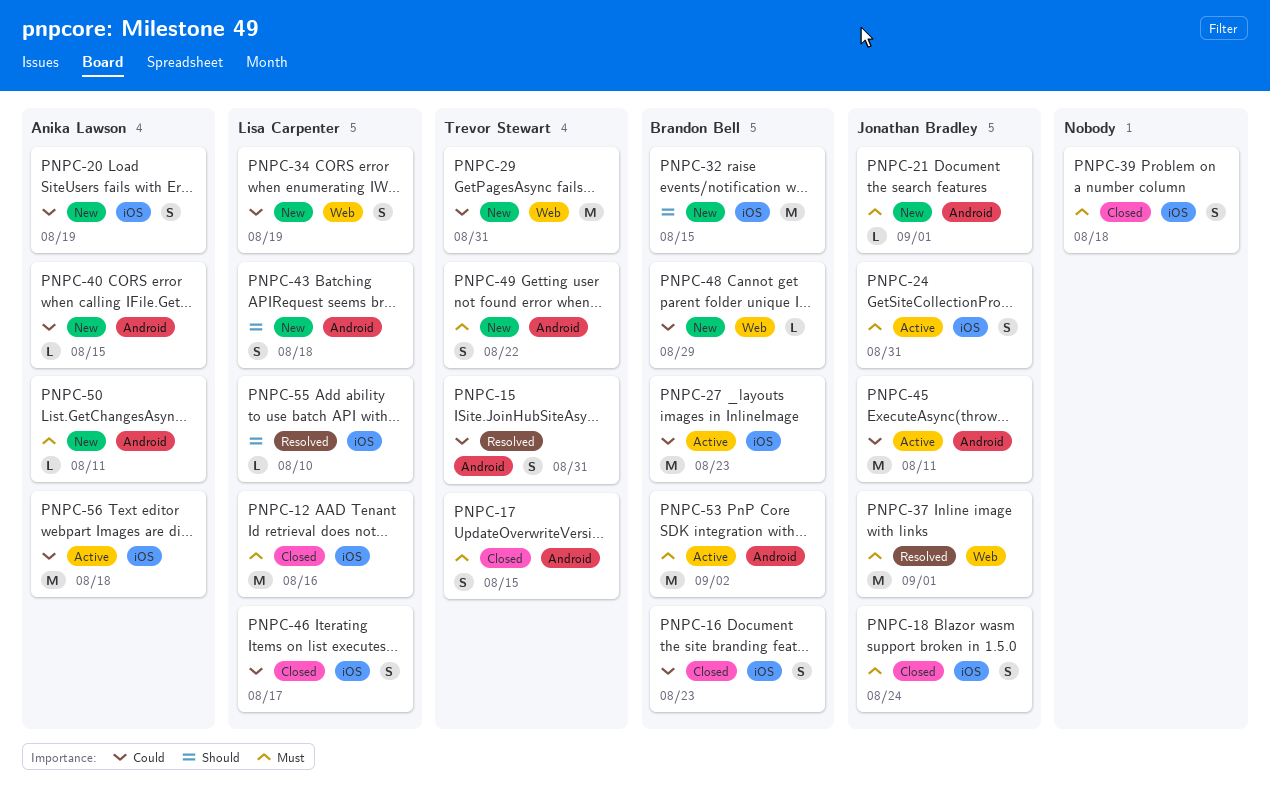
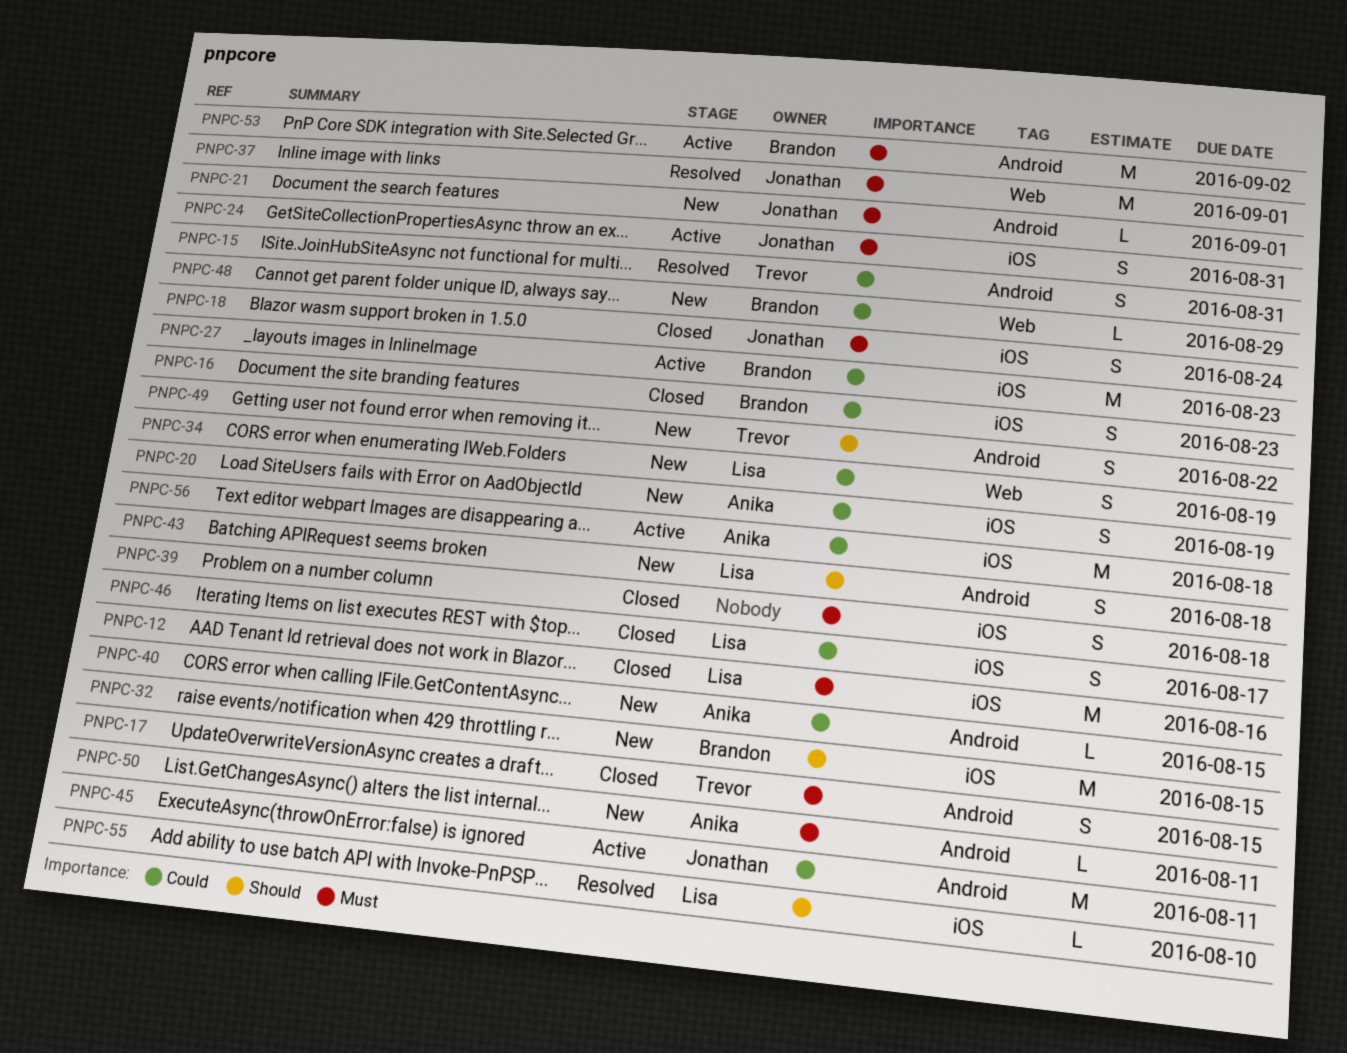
PNPC-29: present -> none
PNPC-49, priority: Must -> Should

